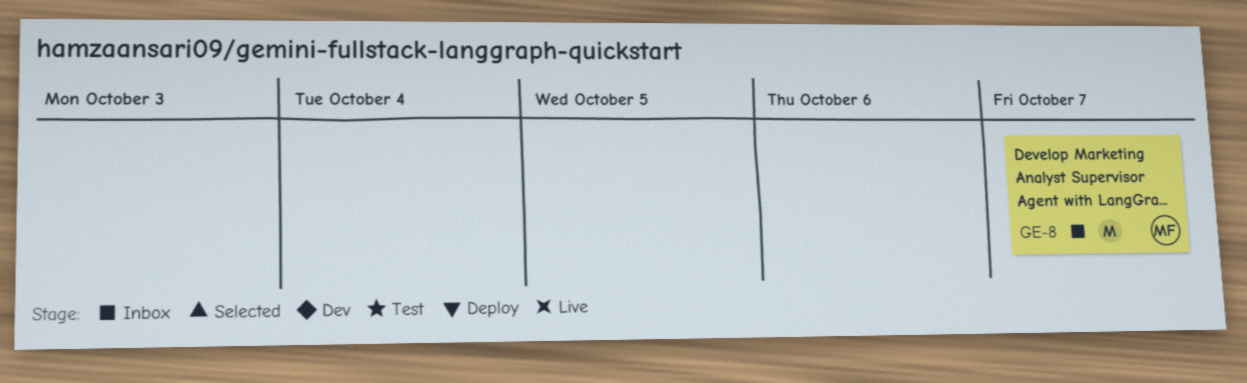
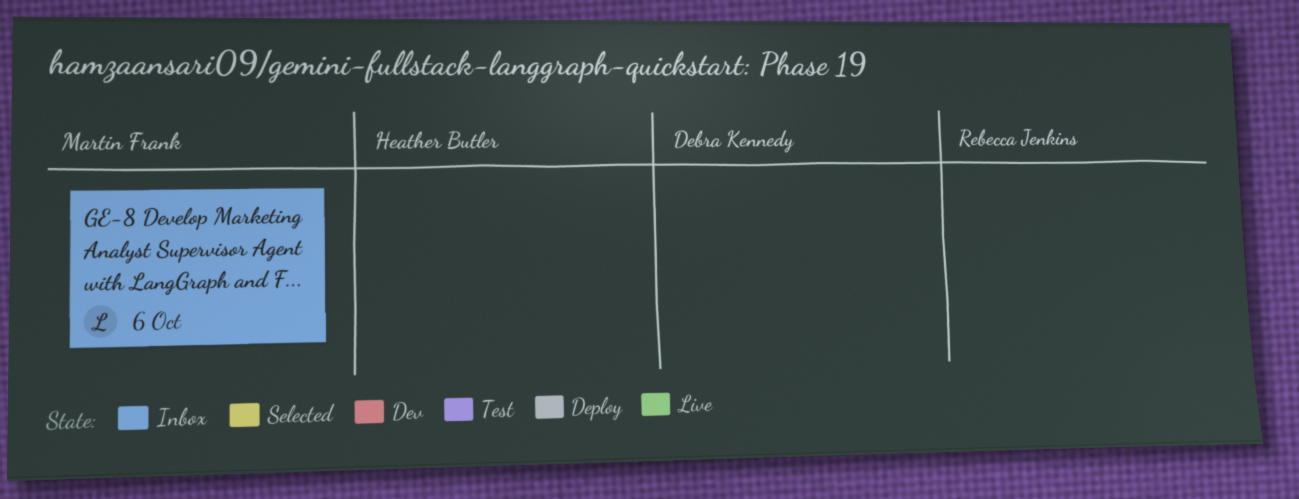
GE-8, estimate: M -> L
GE-8, due: Oct 7 -> Oct 6

